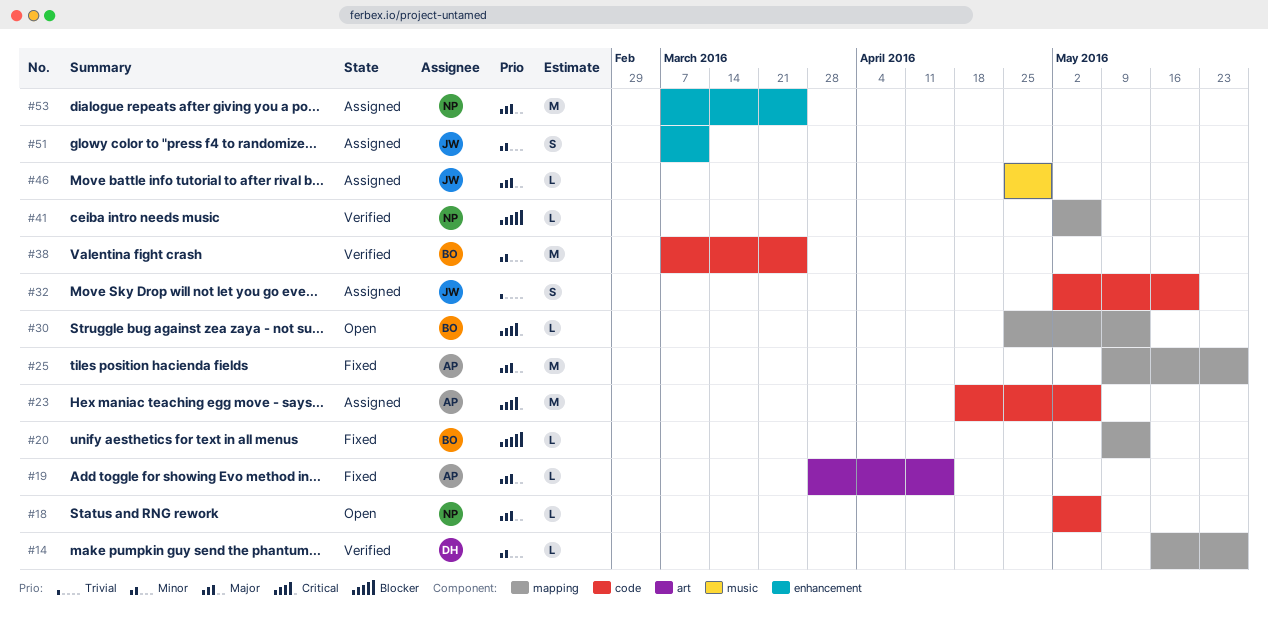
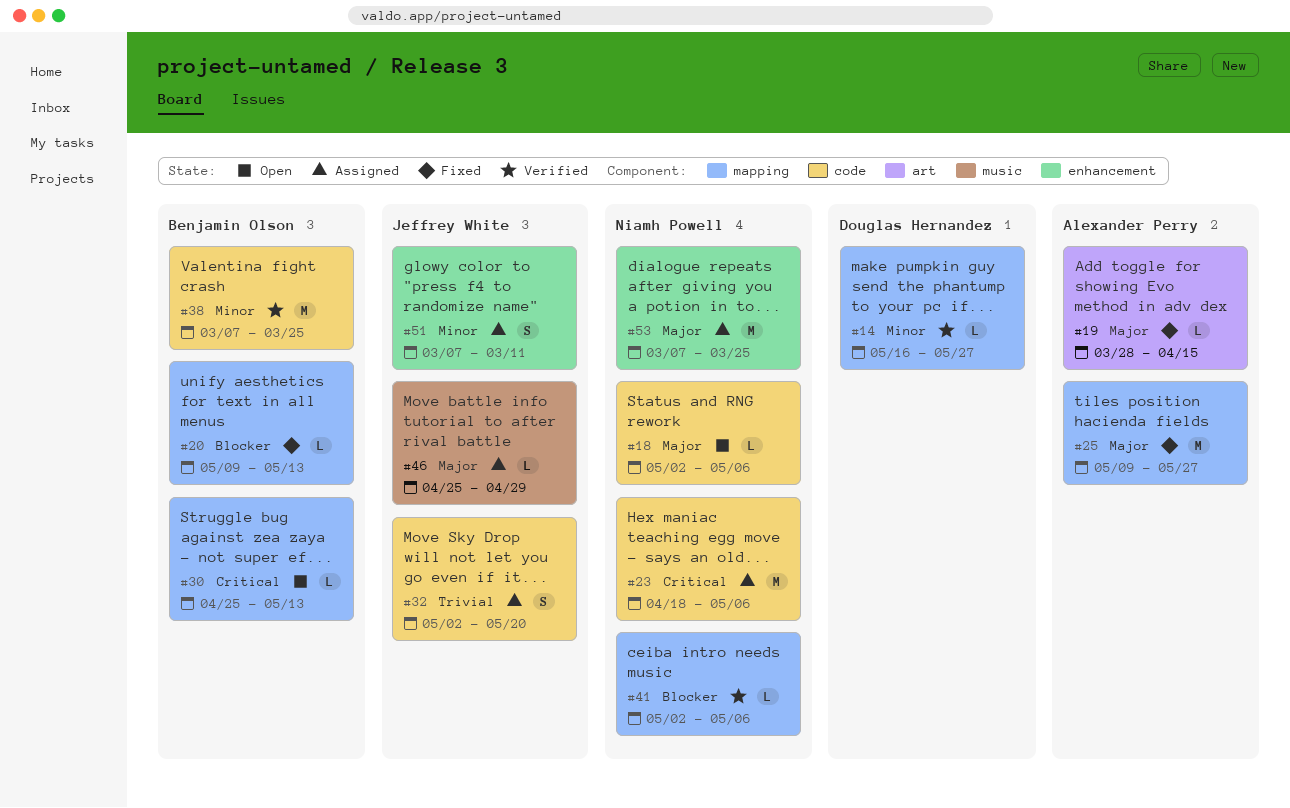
#23, owner: Alexander Perry -> Niamh Powell

